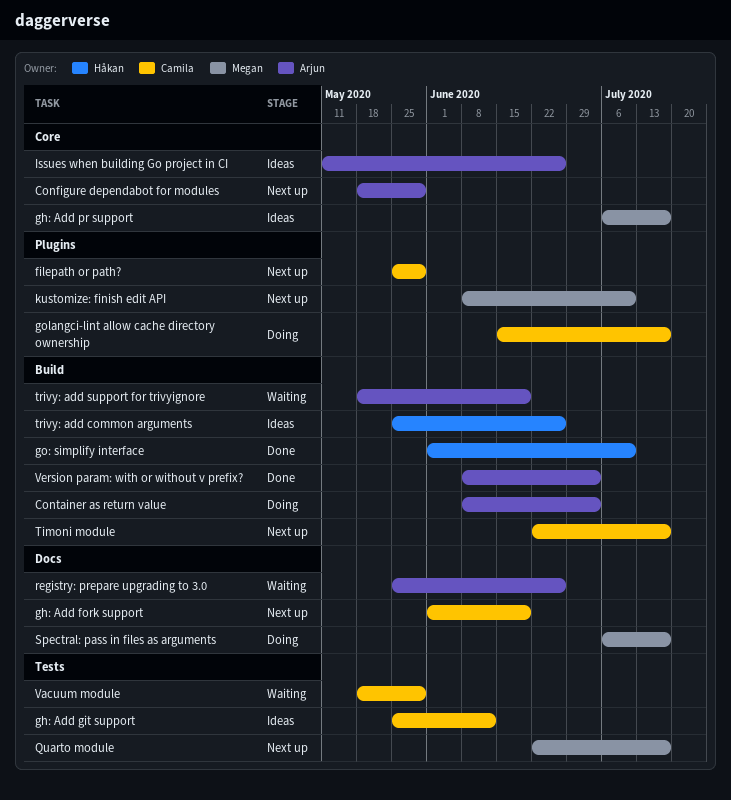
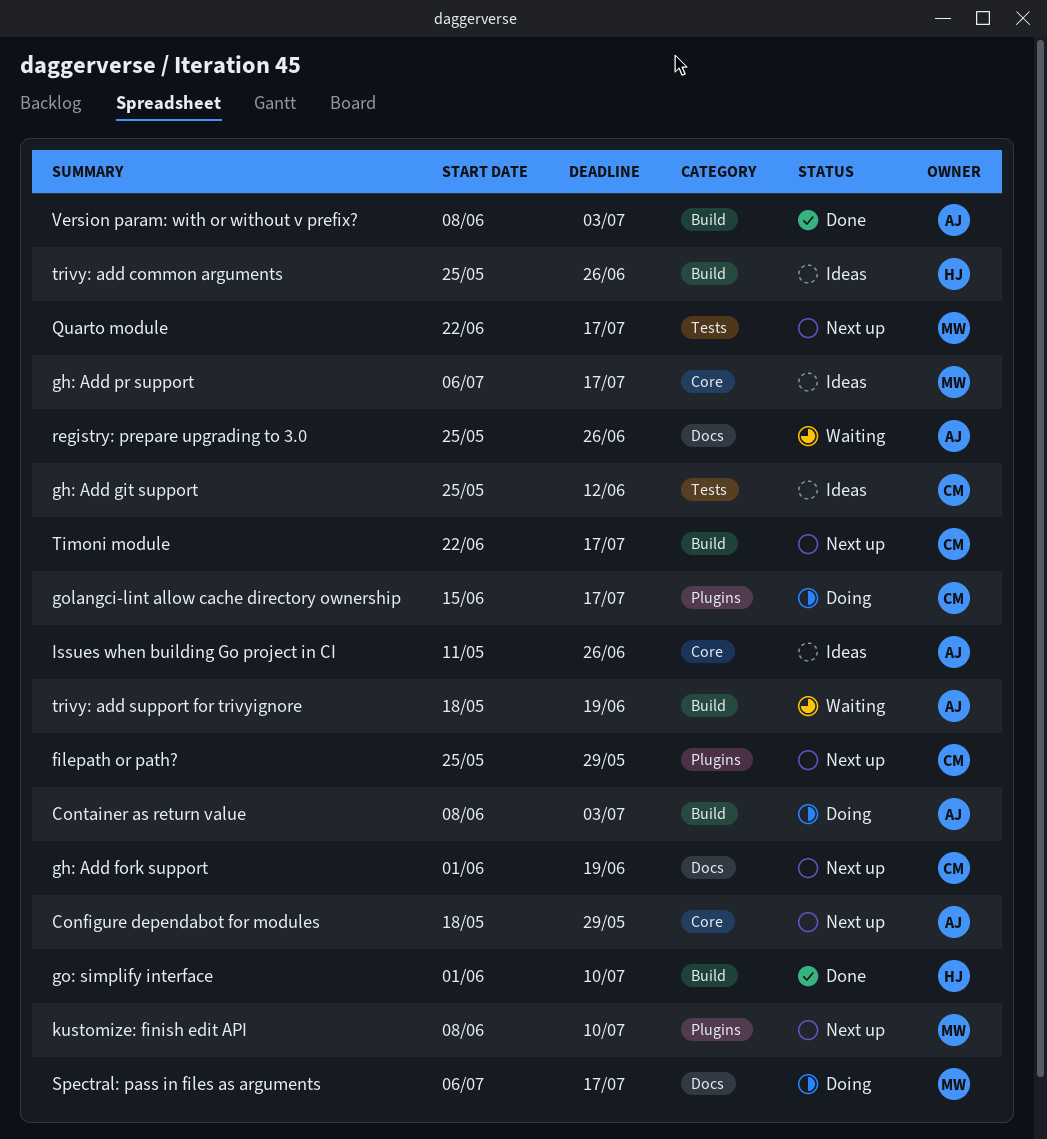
Vacuum module: present -> none

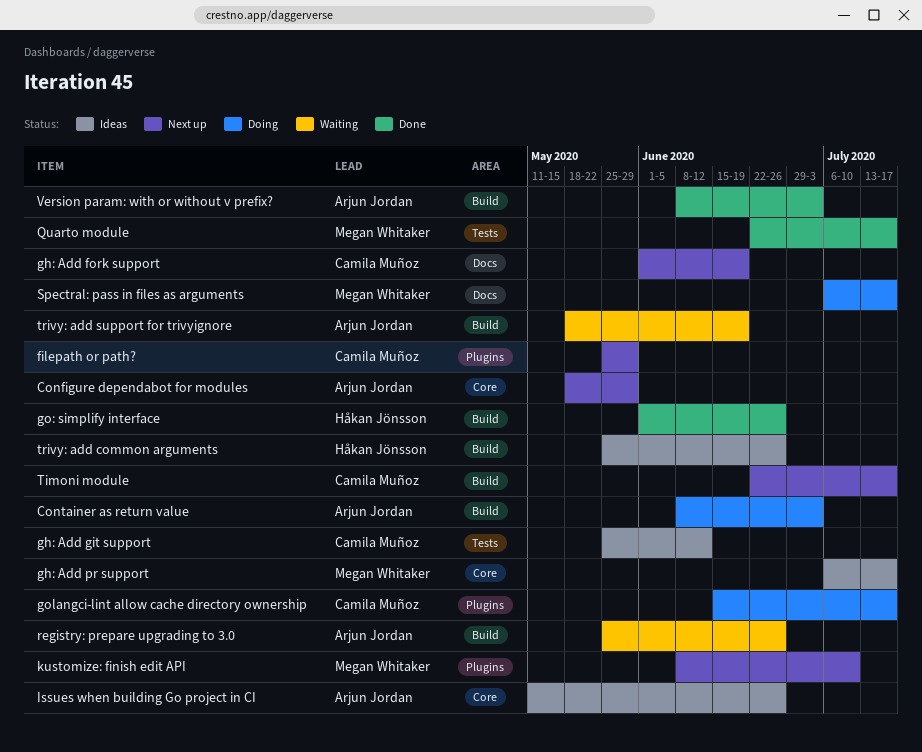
go: simplify interface, due: Jul 10 -> Jun 26
Quarto module, status: Next up -> Done
registry: prepare upgrading to 3.0, label: Docs -> Build

